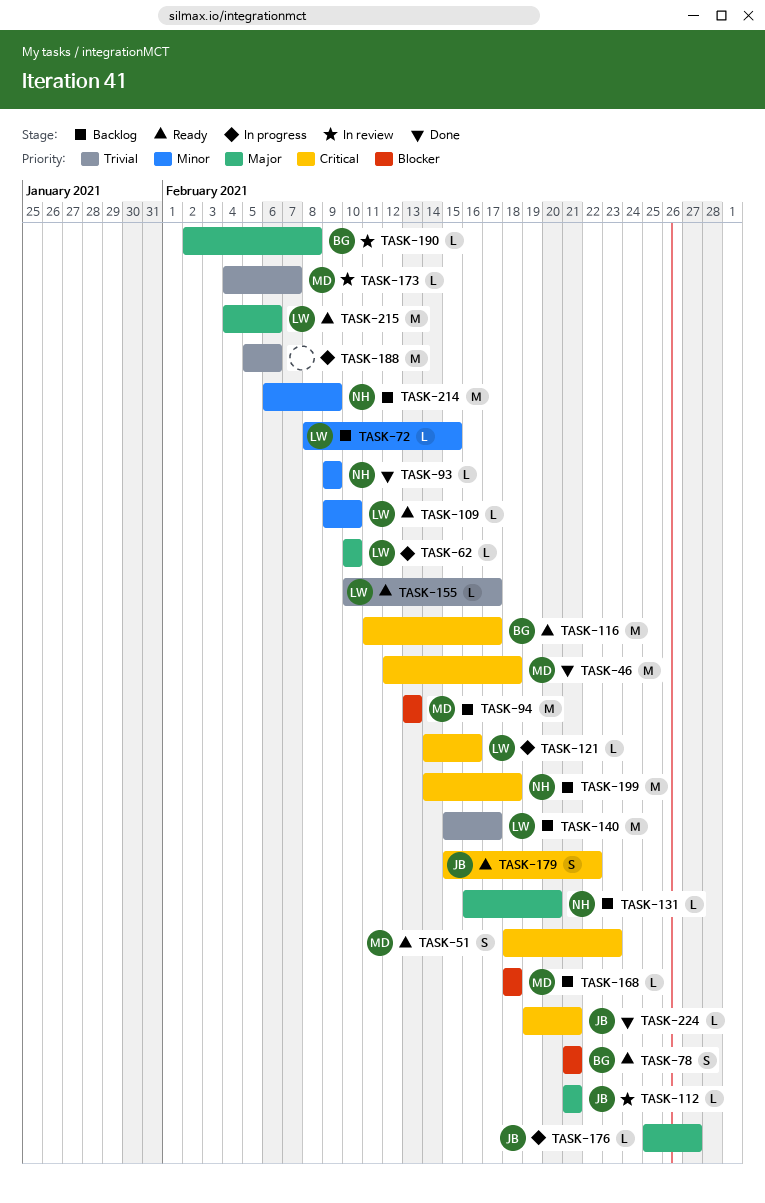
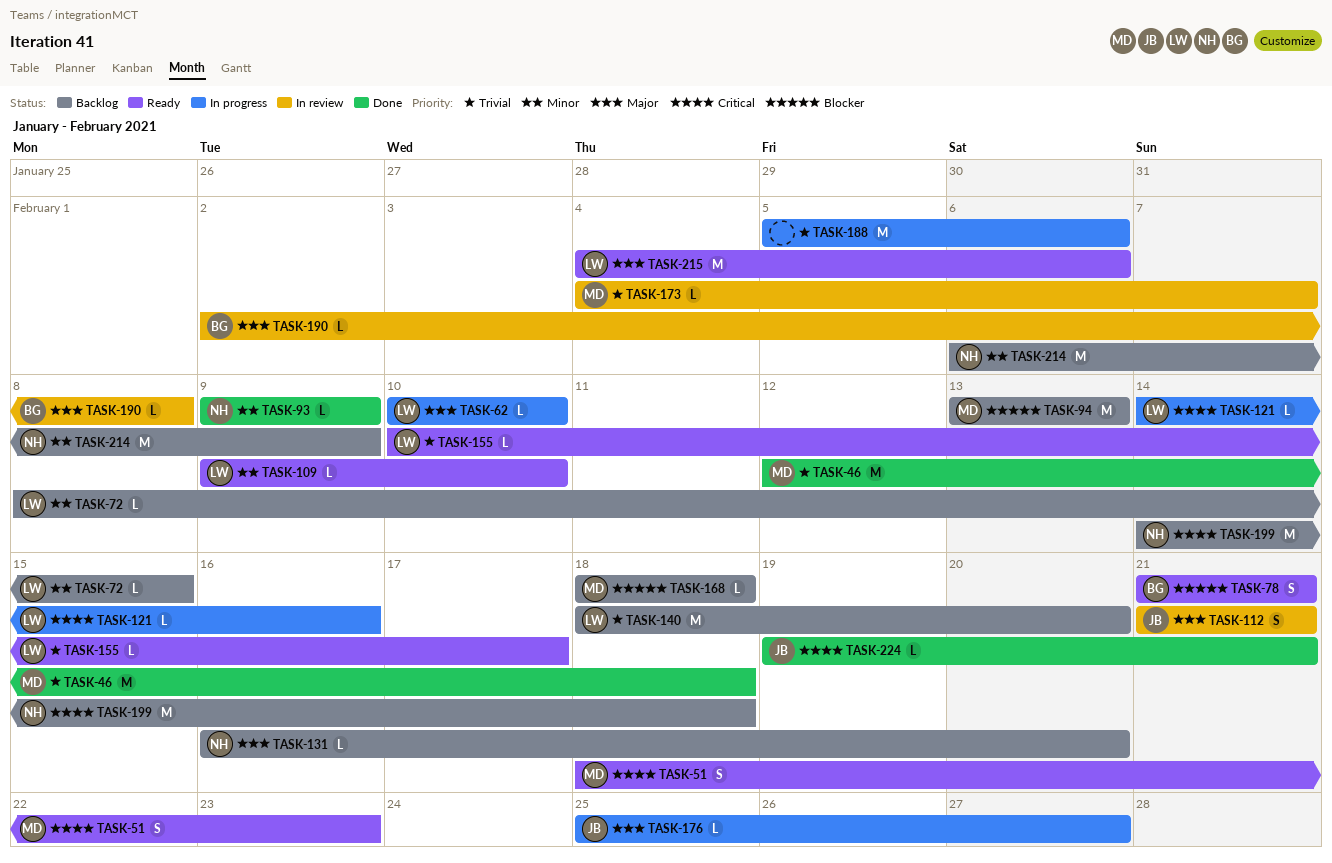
TASK-46, priority: Critical -> Trivial
TASK-112, estimate: L -> S
TASK-116: present -> none
TASK-140, start: Feb 15 -> Feb 18
TASK-140, due: Feb 17 -> Feb 20
TASK-179: present -> none

